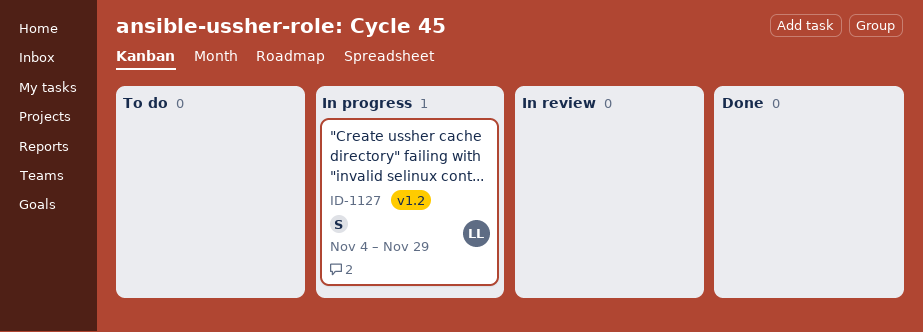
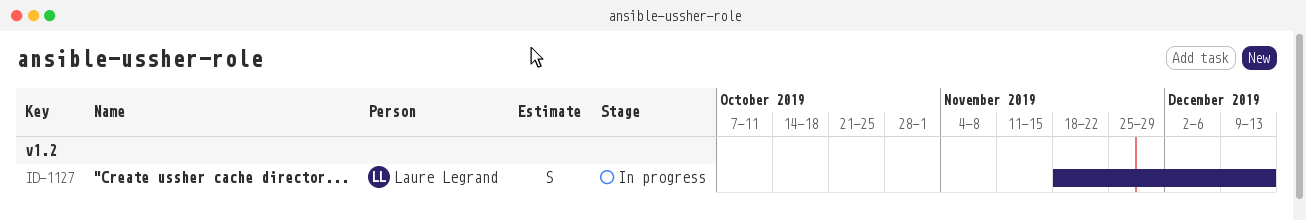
ID-1127, start: Nov 4 -> Nov 18
ID-1127, due: Nov 29 -> Dec 13

